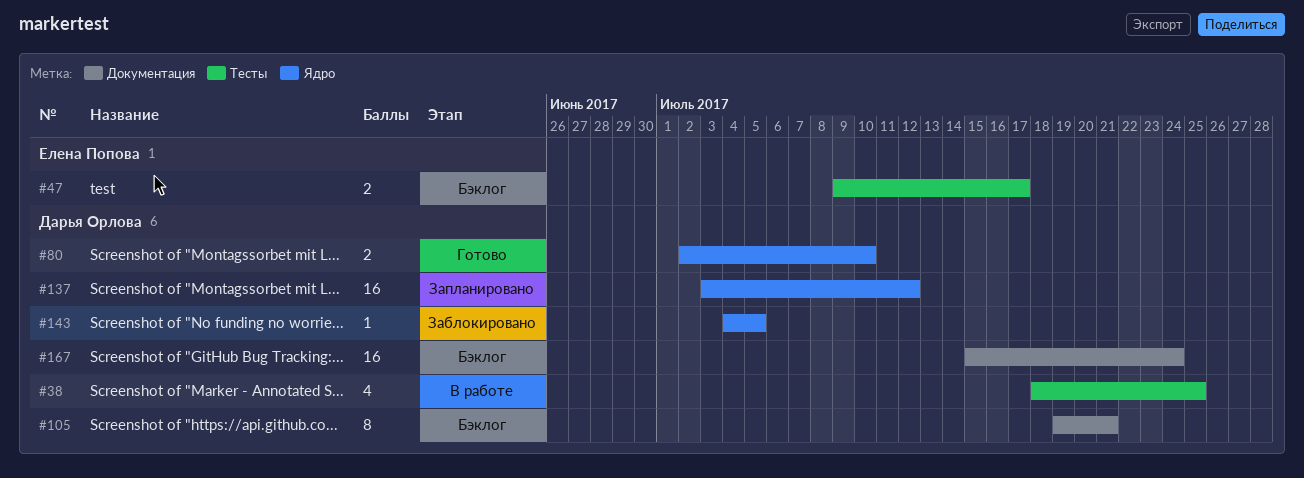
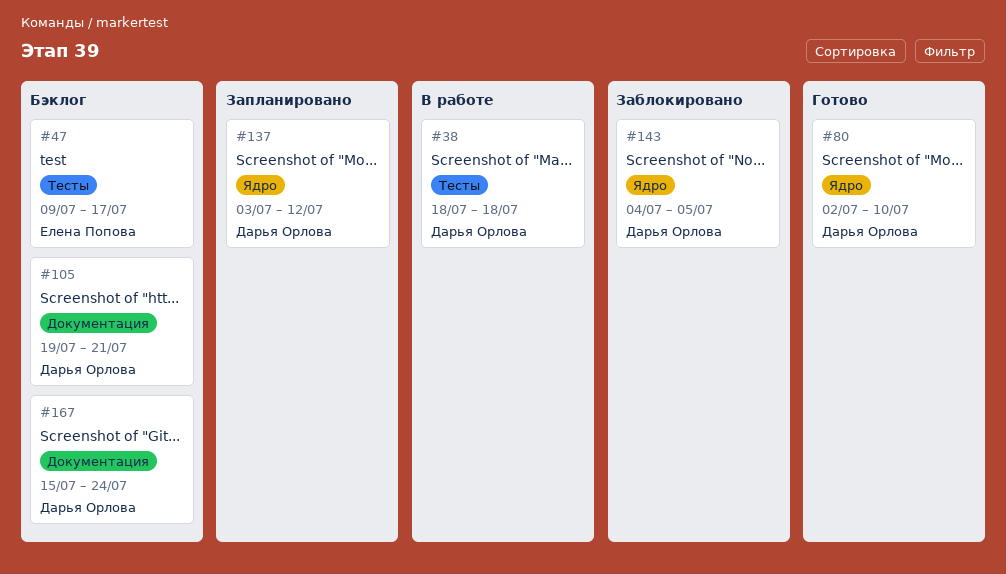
#38, due: Jul 25 -> Jul 18

